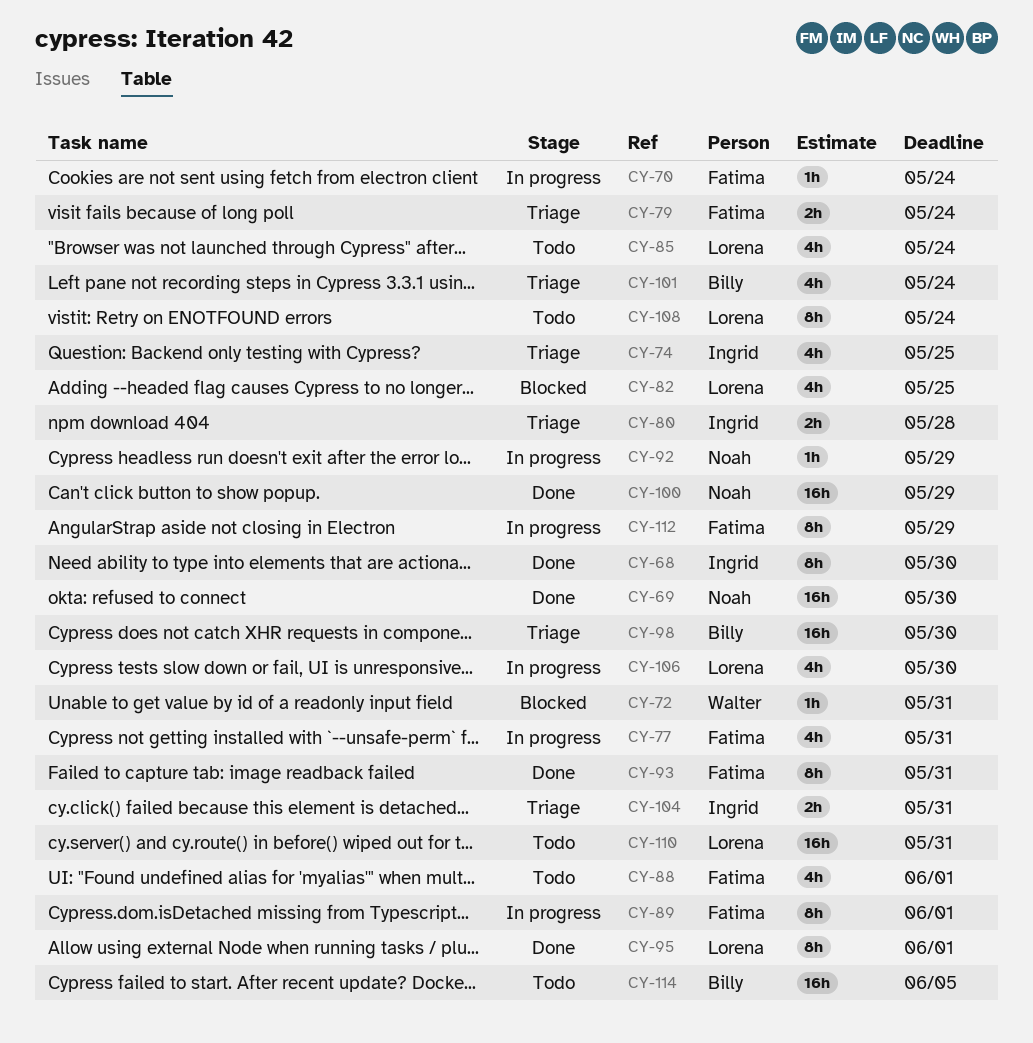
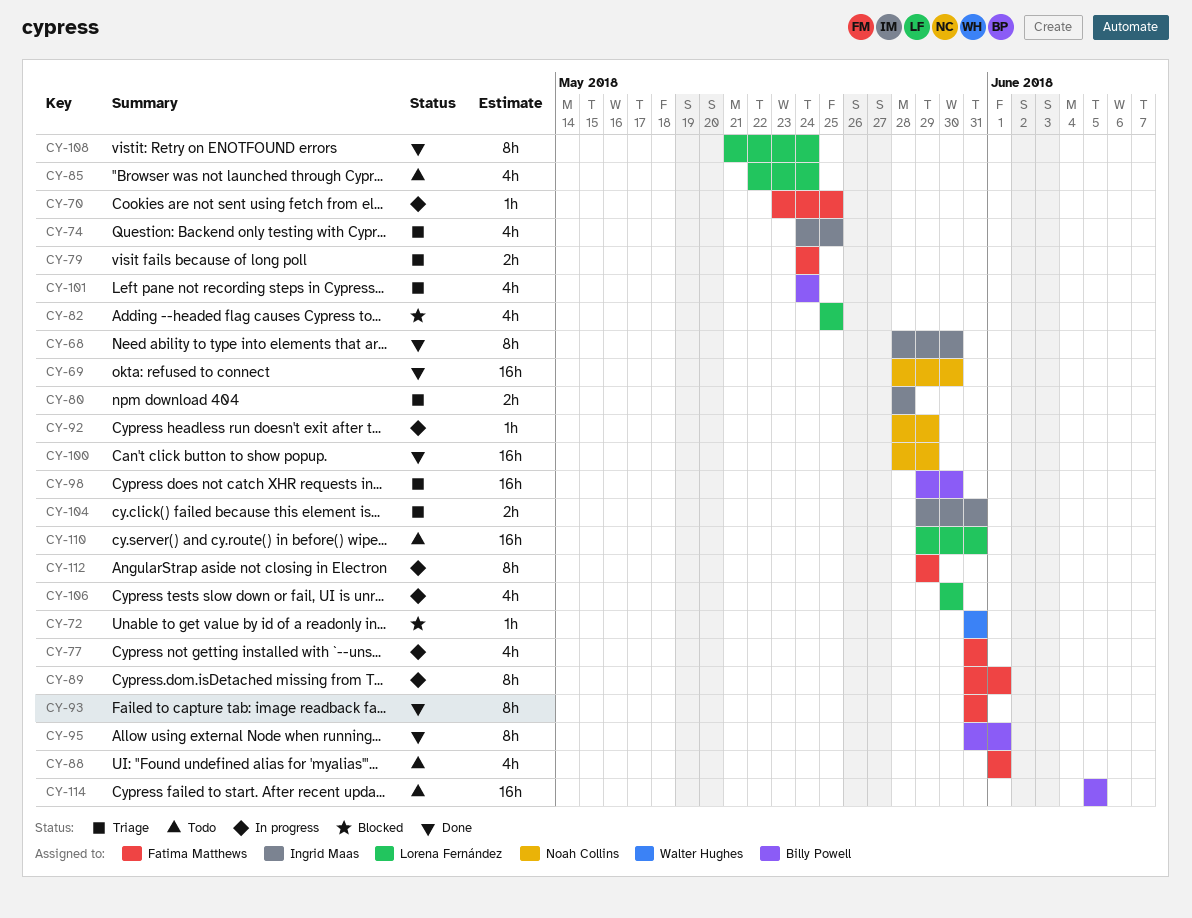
CY-70, due: May 24 -> May 25
CY-95, owner: Lorena Fernández -> Billy Powell
CY-108, status: Todo -> Done

